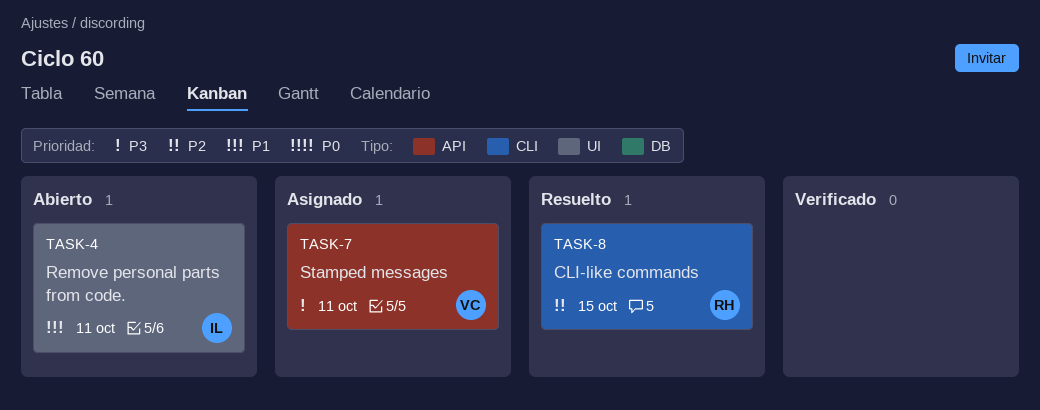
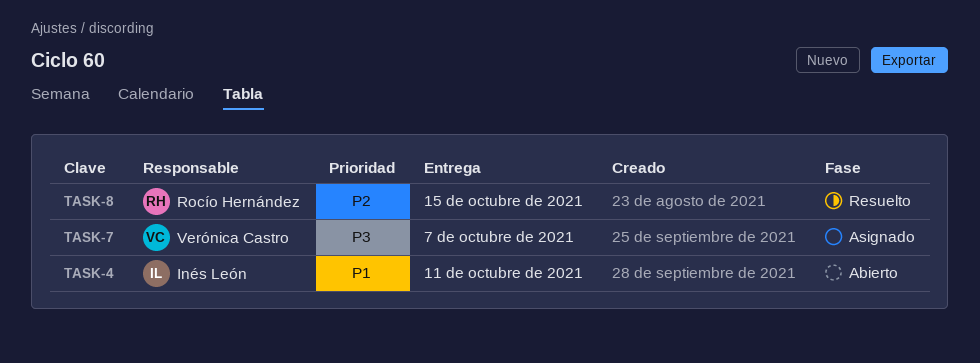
TASK-7, due: Oct 11 -> Oct 7

